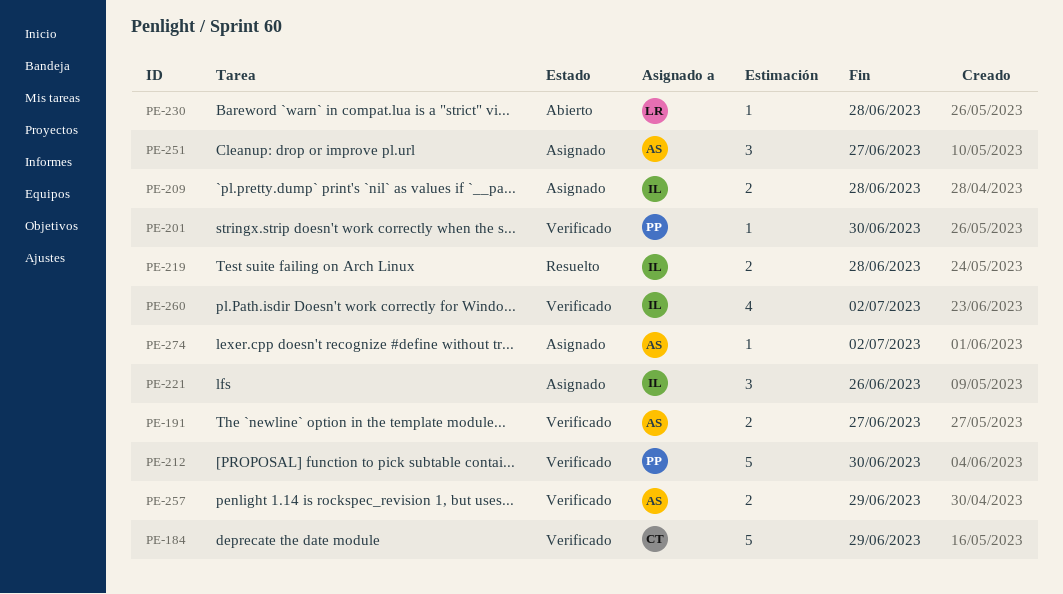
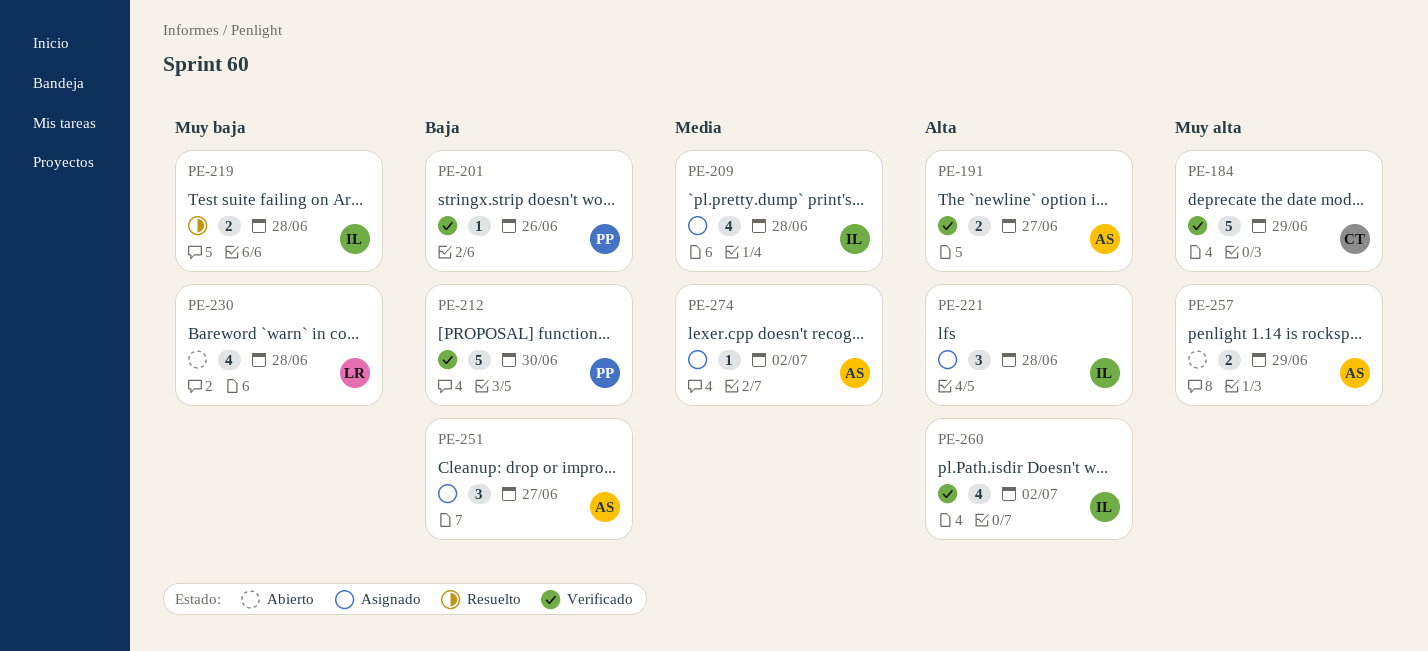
PE-201, due: Jun 30 -> Jun 26
PE-209, estimate: 2 -> 4
PE-221, due: Jun 26 -> Jun 28
PE-230, estimate: 1 -> 4
PE-257, status: Verificado -> Abierto

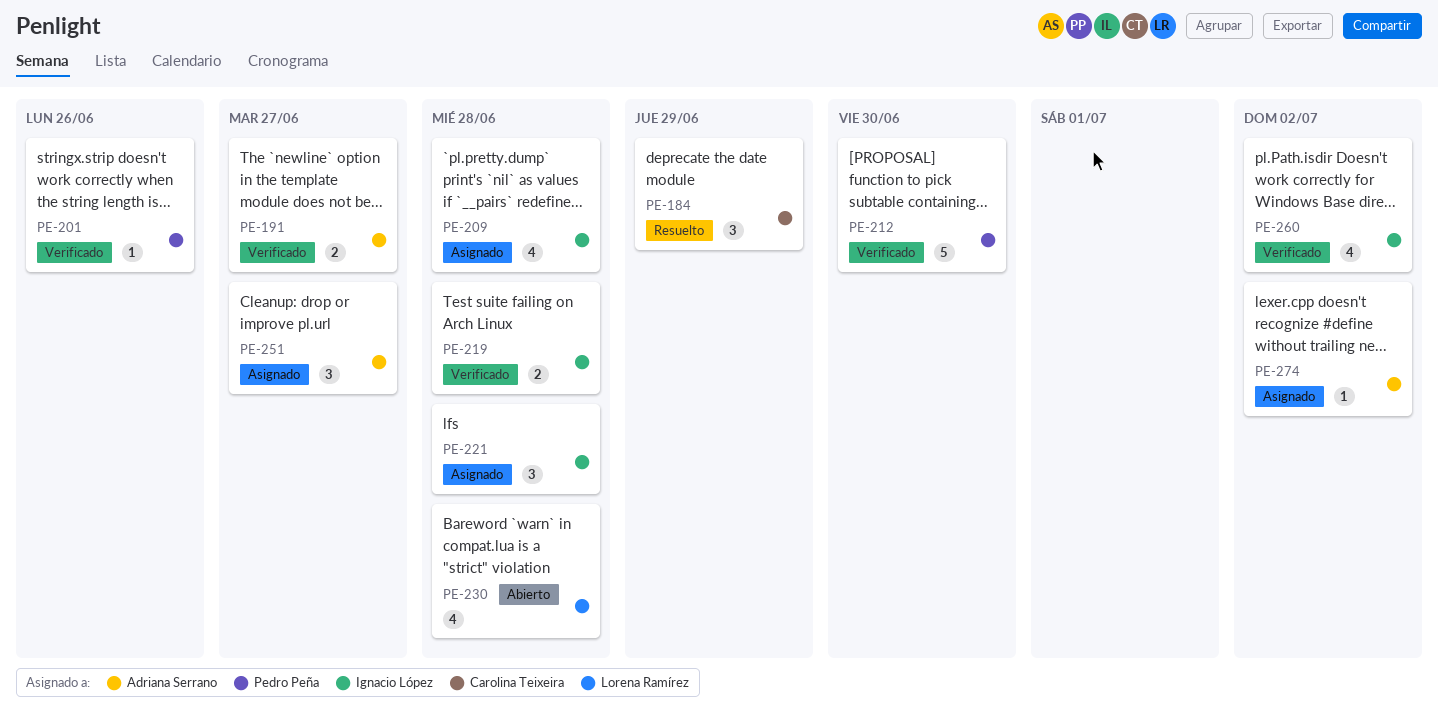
PE-184, status: Verificado -> Resuelto
PE-184, estimate: 5 -> 3
PE-219, status: Resuelto -> Verificado
PE-257: present -> none

